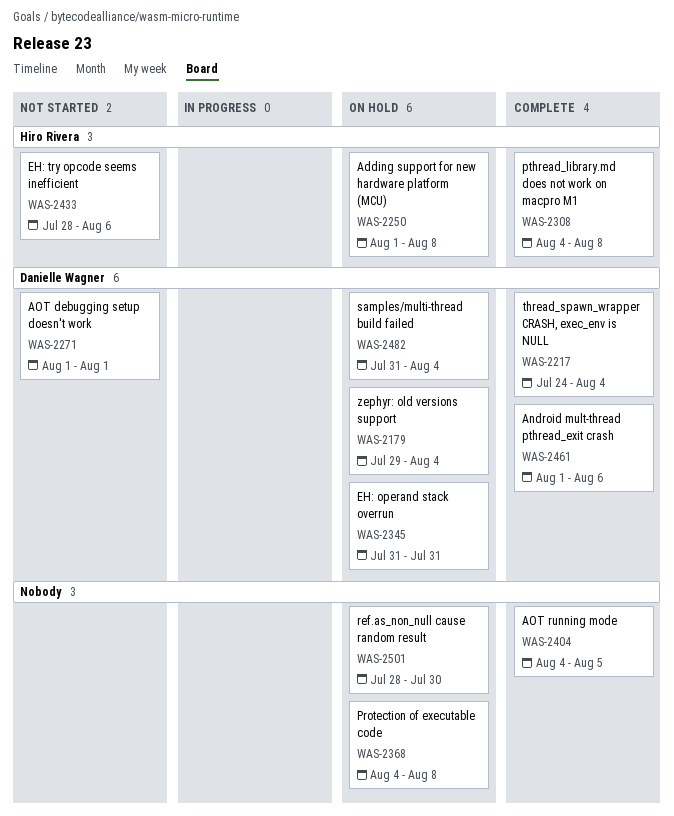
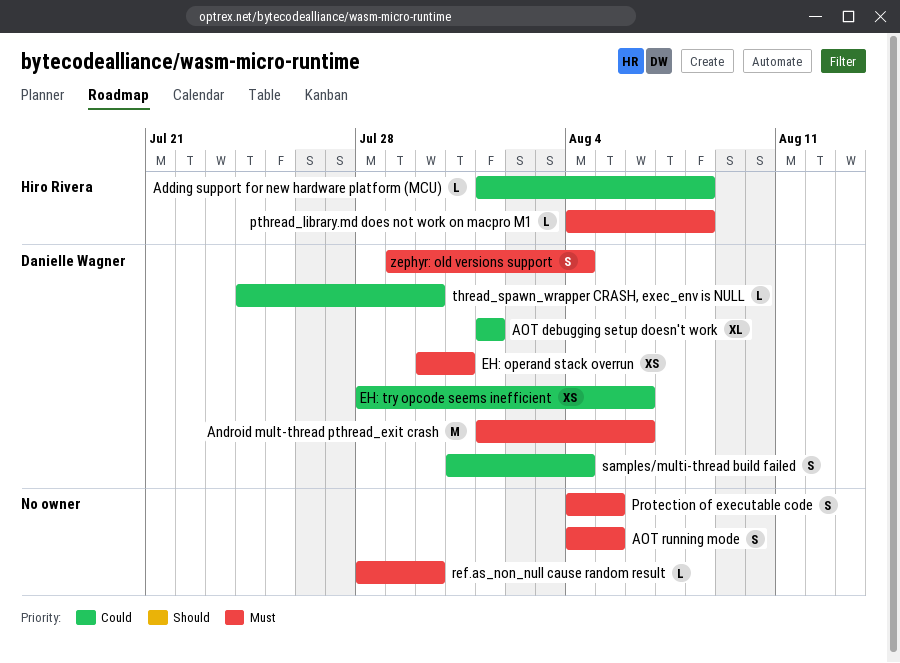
EH: operand stack overrun, start: Jul 31 -> Jul 30
EH: try opcode seems inefficient, owner: Hiro Rivera -> Danielle Wagner
Protection of executable code, due: Aug 8 -> Aug 5
thread_spawn_wrapper CRASH, exec_env is NULL, due: Aug 4 -> Jul 30

